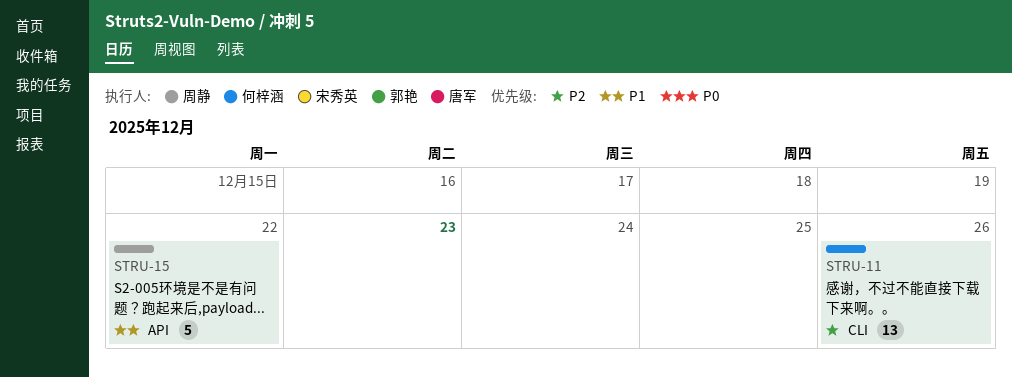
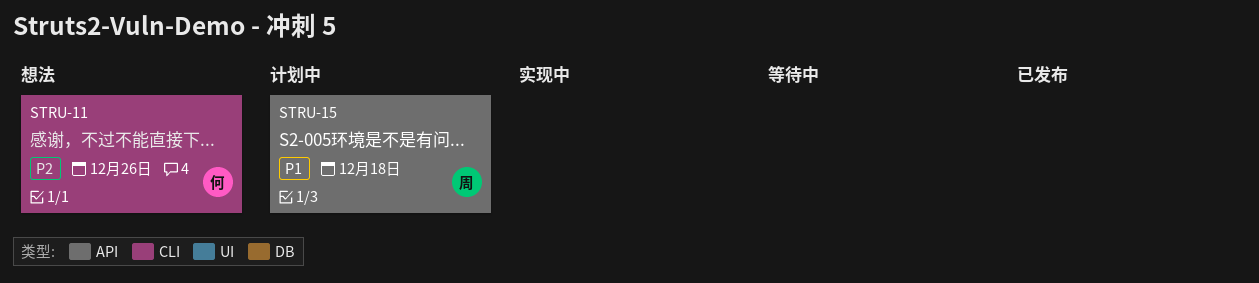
STRU-15, due: Dec 22 -> Dec 18

